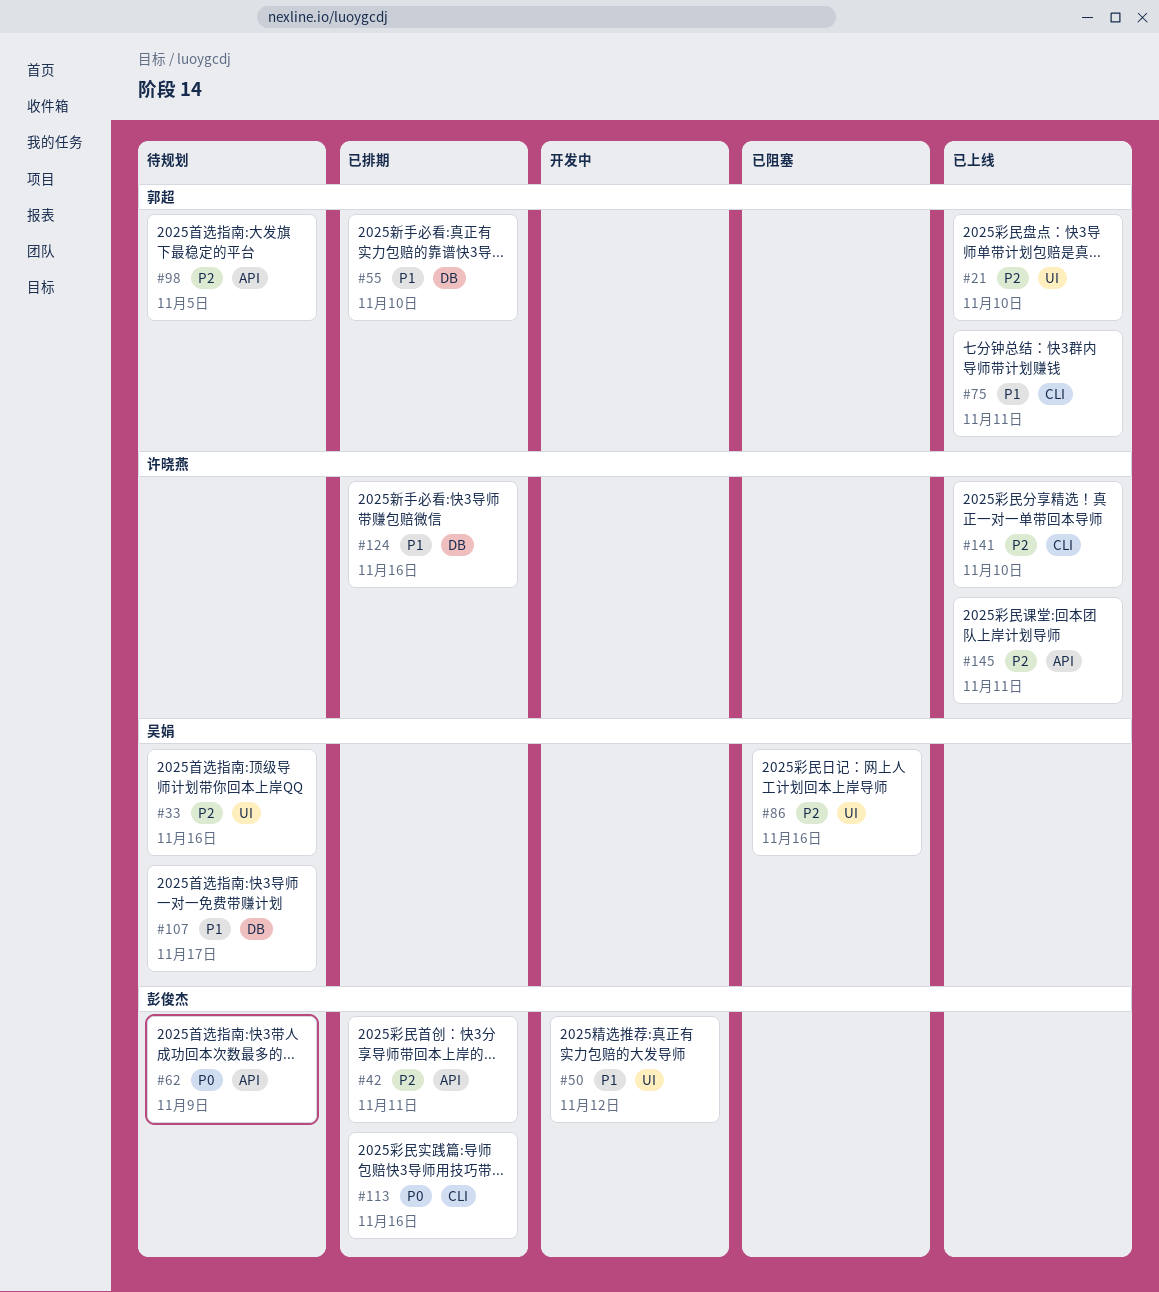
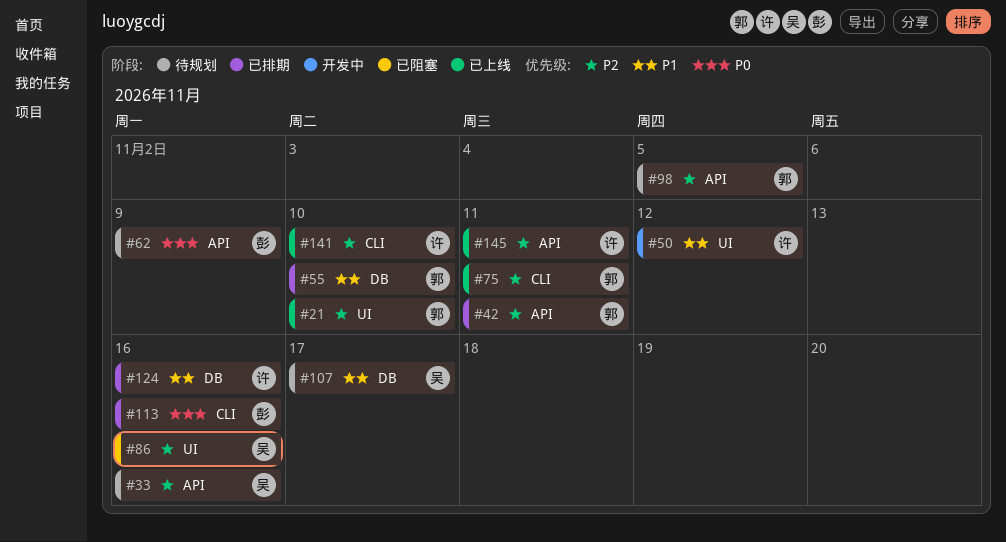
#33, label: UI -> API
#42, owner: 彭俊杰 -> 郭超
#50, owner: 彭俊杰 -> 许晓燕
#75, priority: P1 -> P2

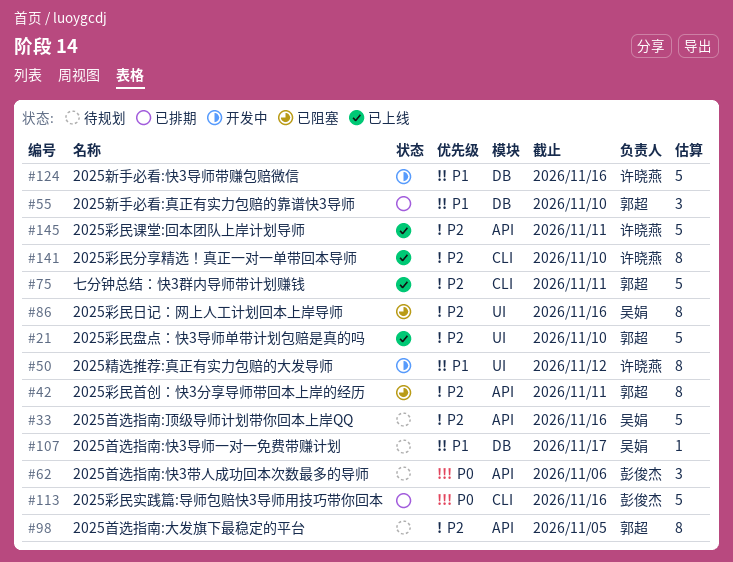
#42, status: 已排期 -> 已阻塞
#62, due: Nov 9 -> Nov 6
#124, status: 已排期 -> 开发中

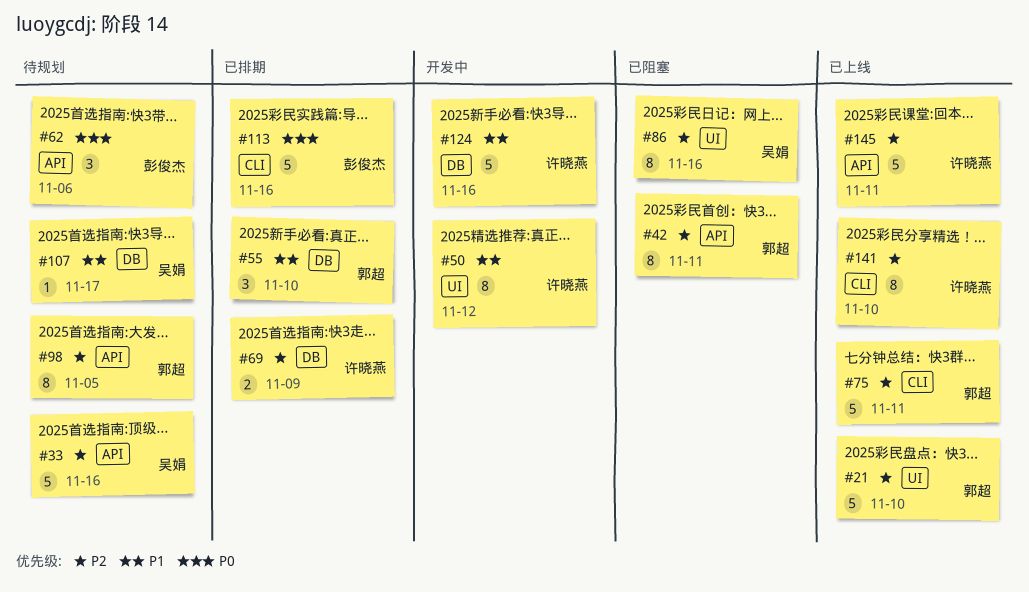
#69: none -> present

